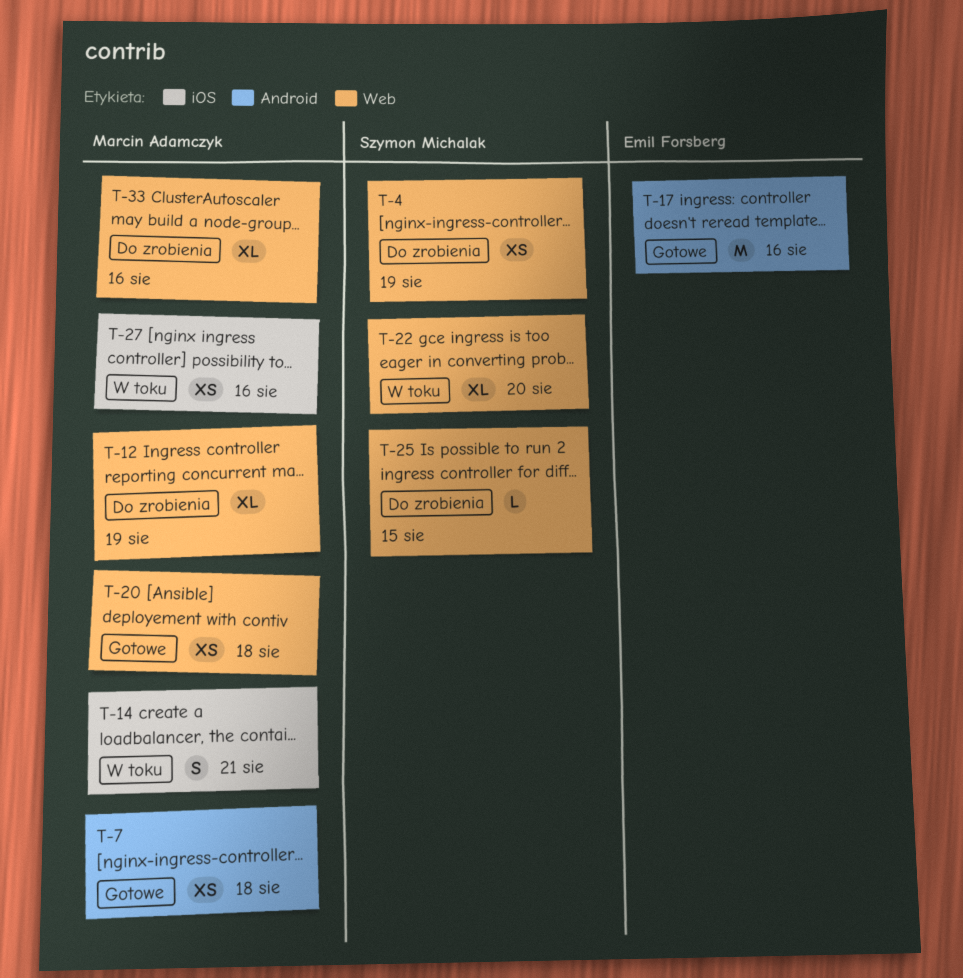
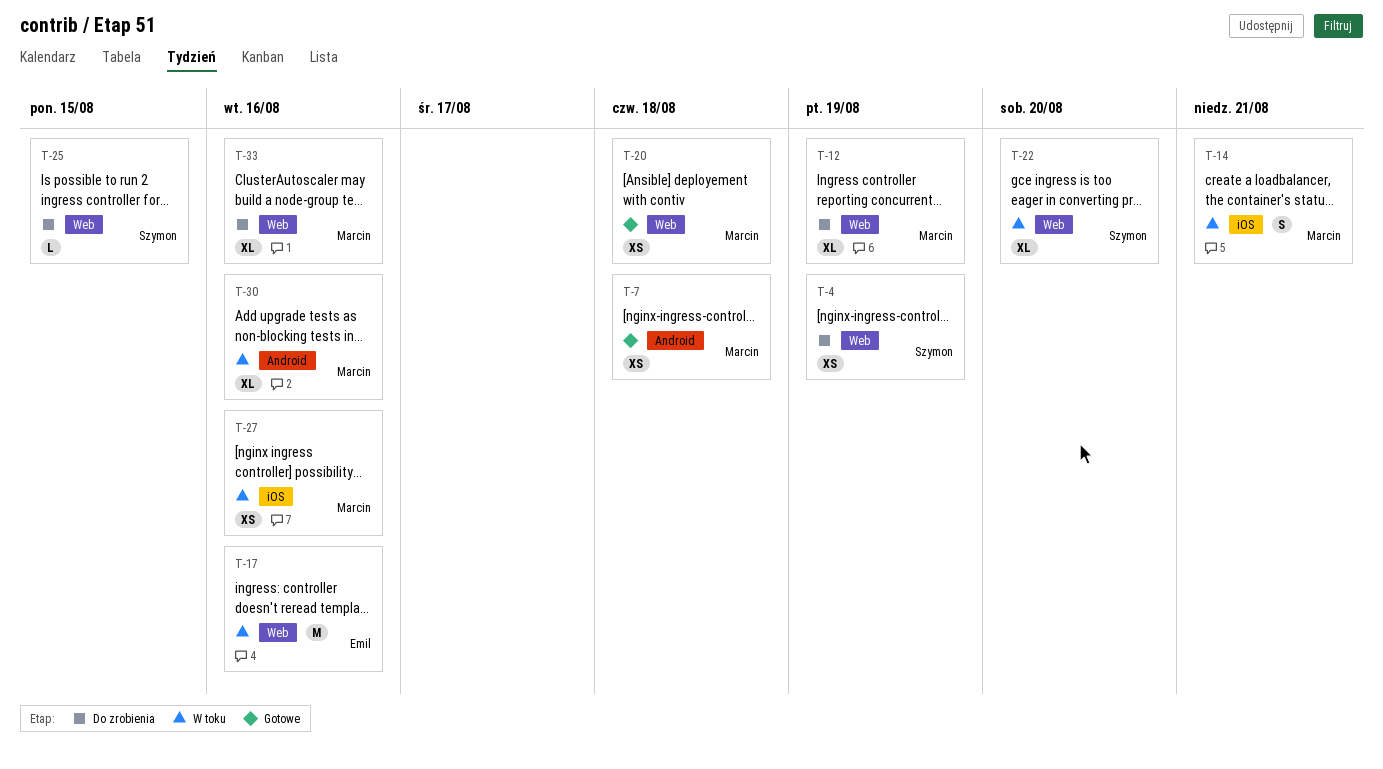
T-17, status: Gotowe -> W toku
T-17, label: Android -> Web
T-30: none -> present

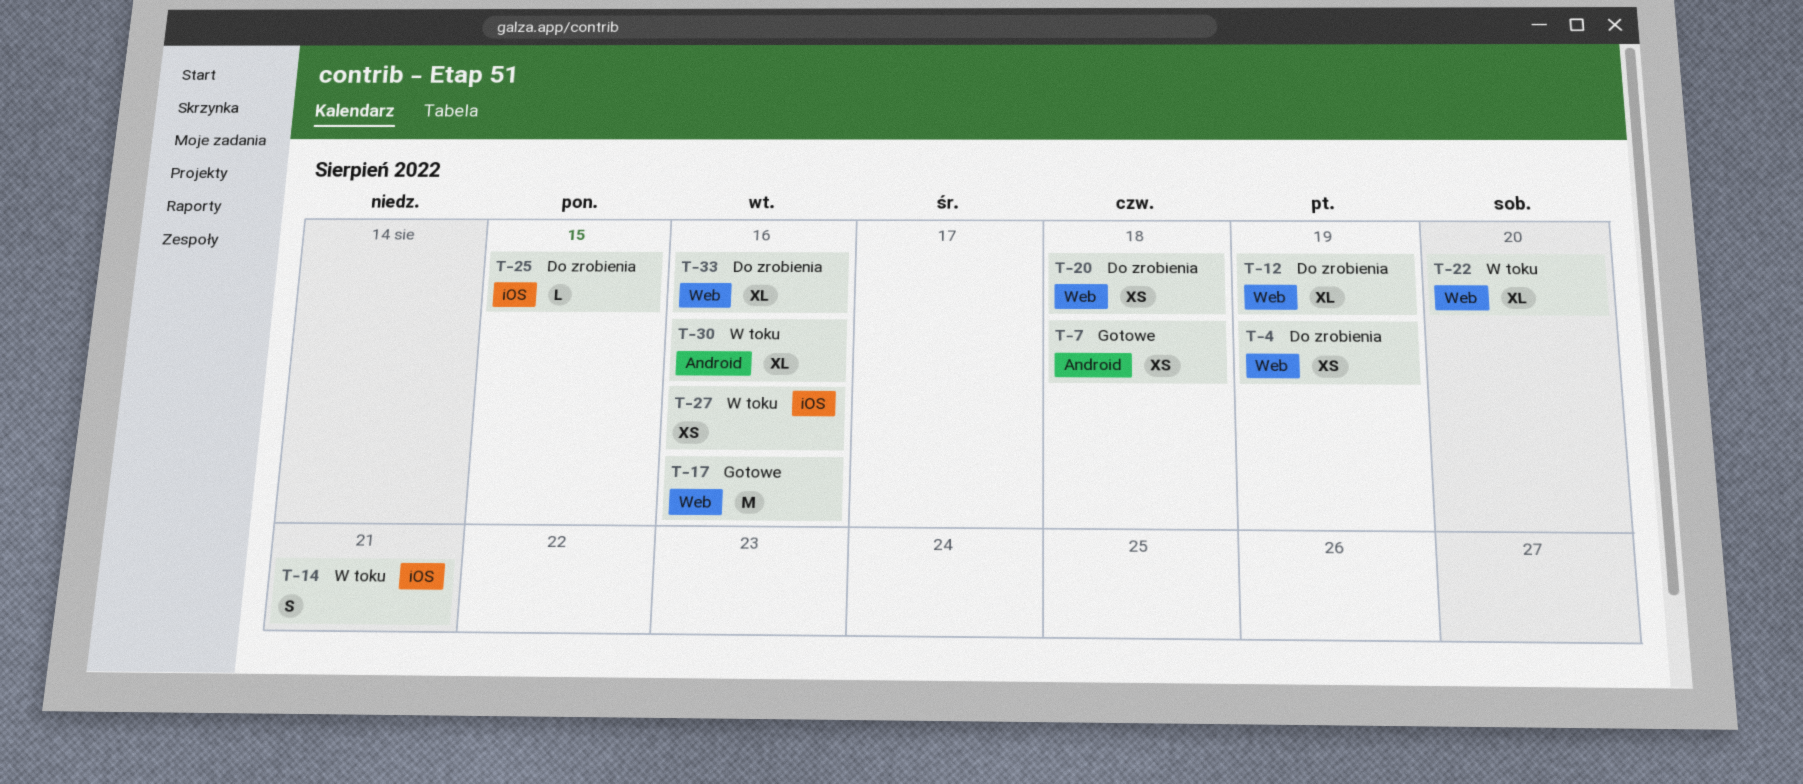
T-17, status: W toku -> Gotowe
T-20, status: Gotowe -> Do zrobienia
T-25, label: Web -> iOS

